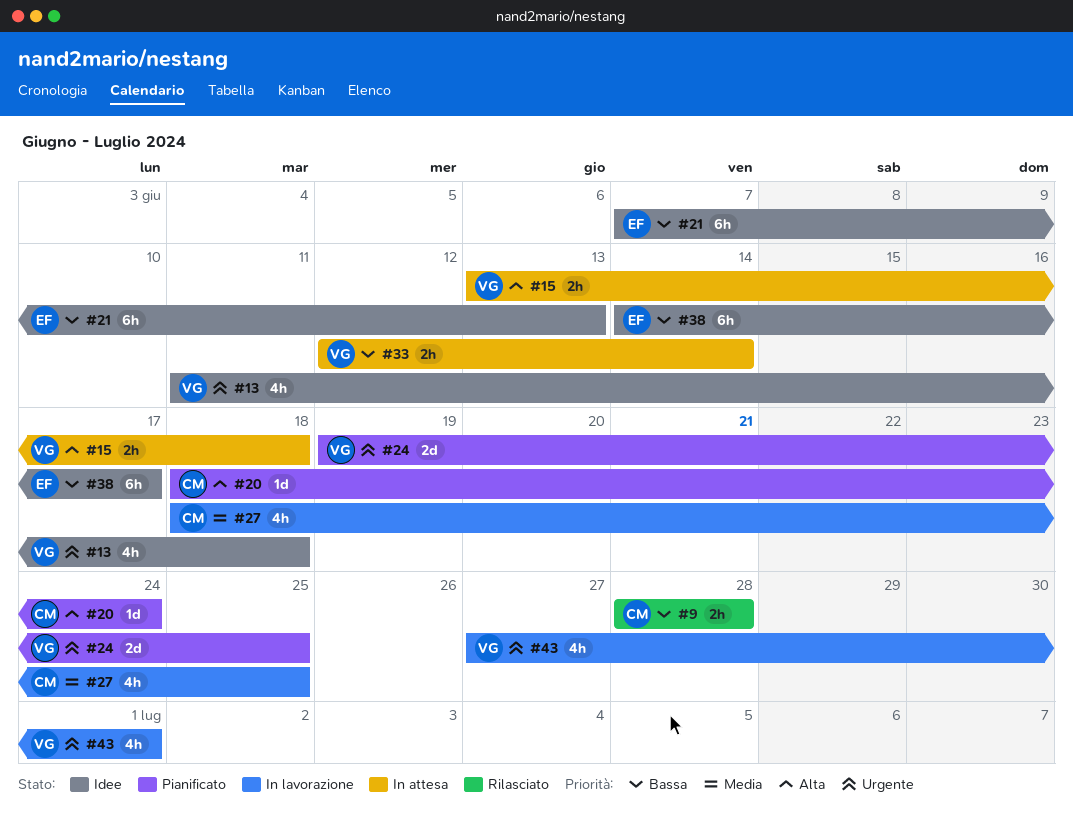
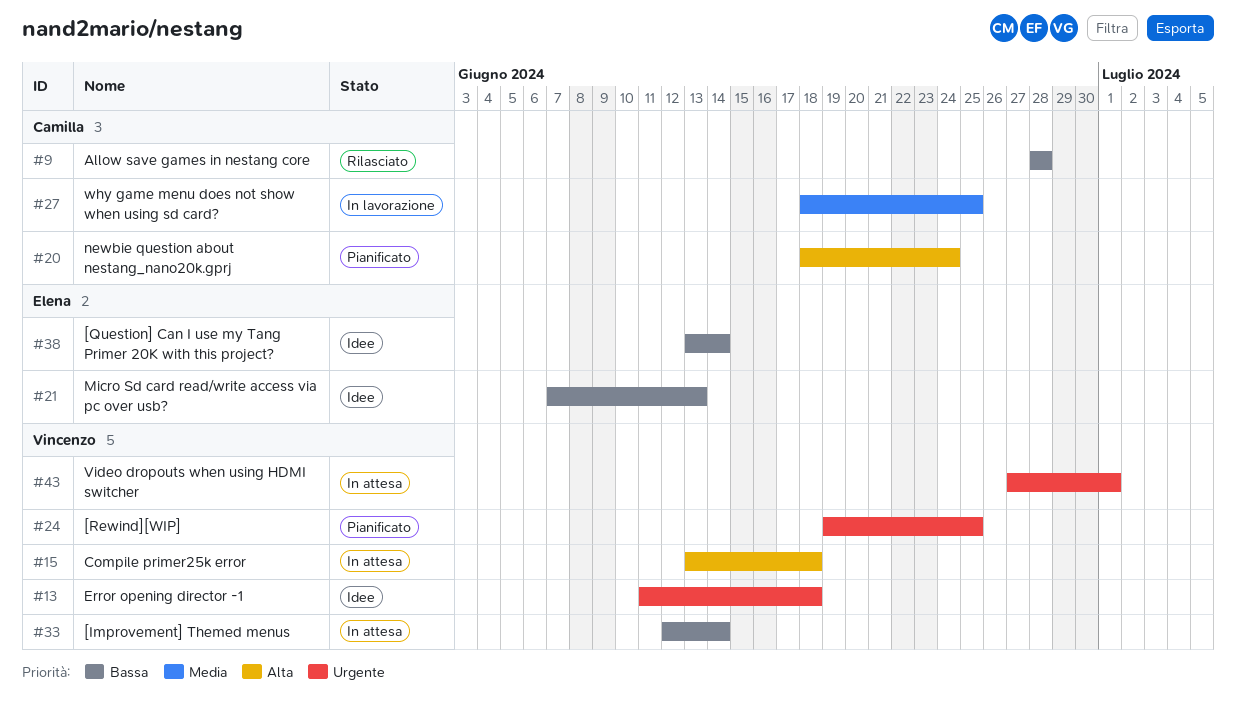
#38, start: Jun 14 -> Jun 13
#38, due: Jun 17 -> Jun 14
#43, status: In lavorazione -> In attesa

